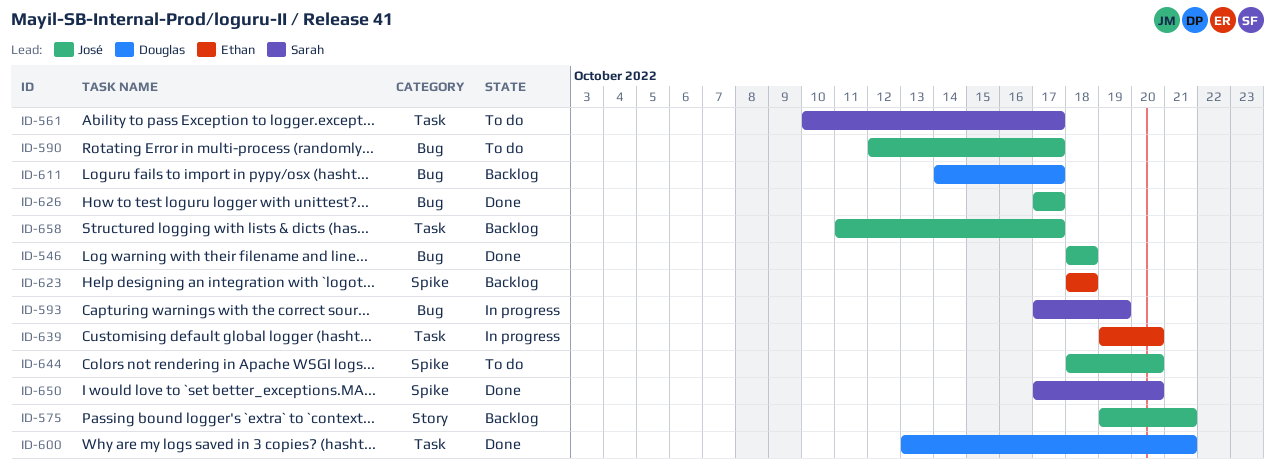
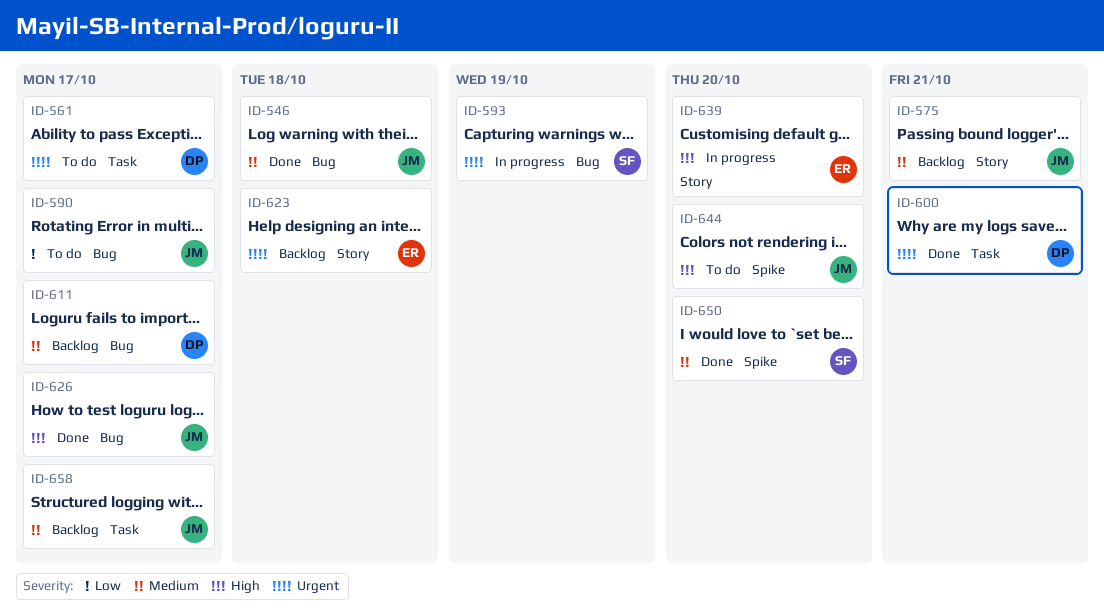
ID-561, owner: Sarah -> Douglas
ID-623, label: Spike -> Story
ID-639, label: Task -> Story

